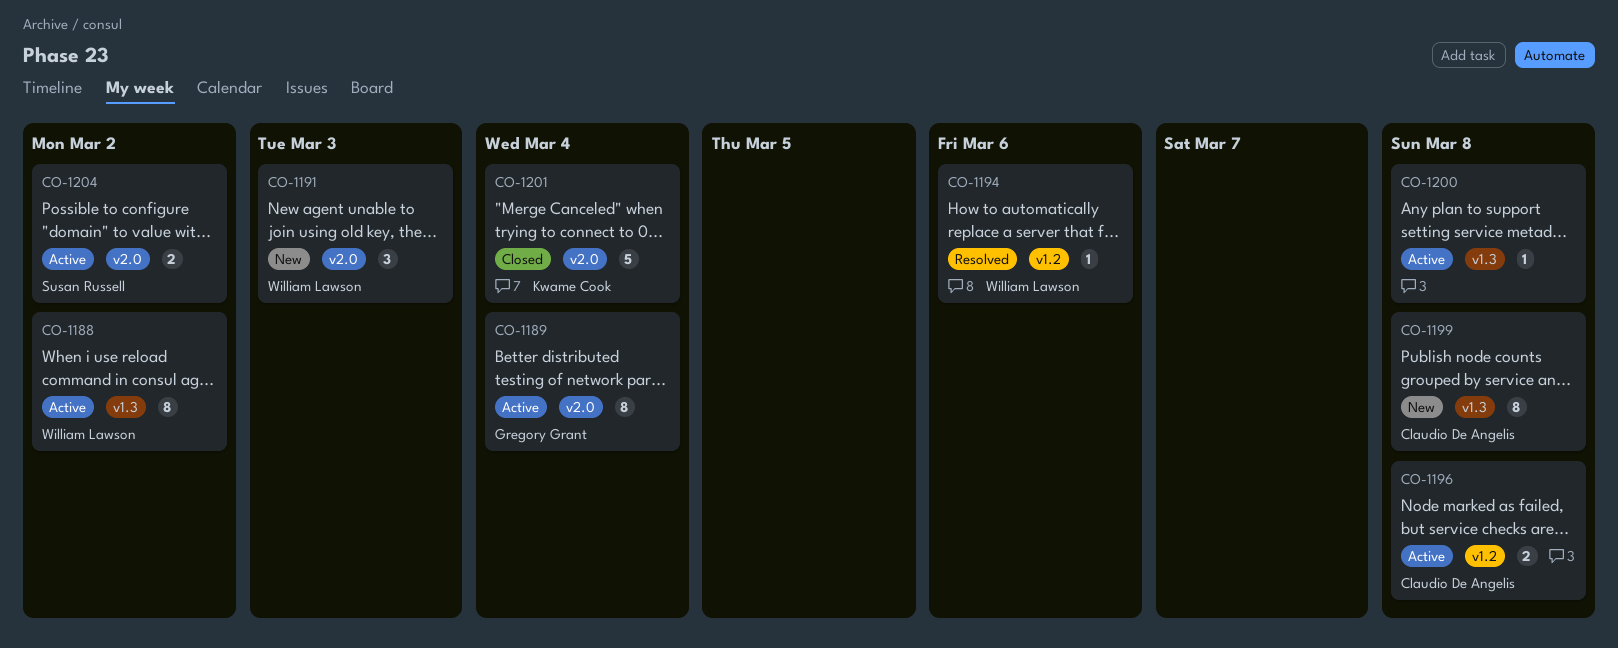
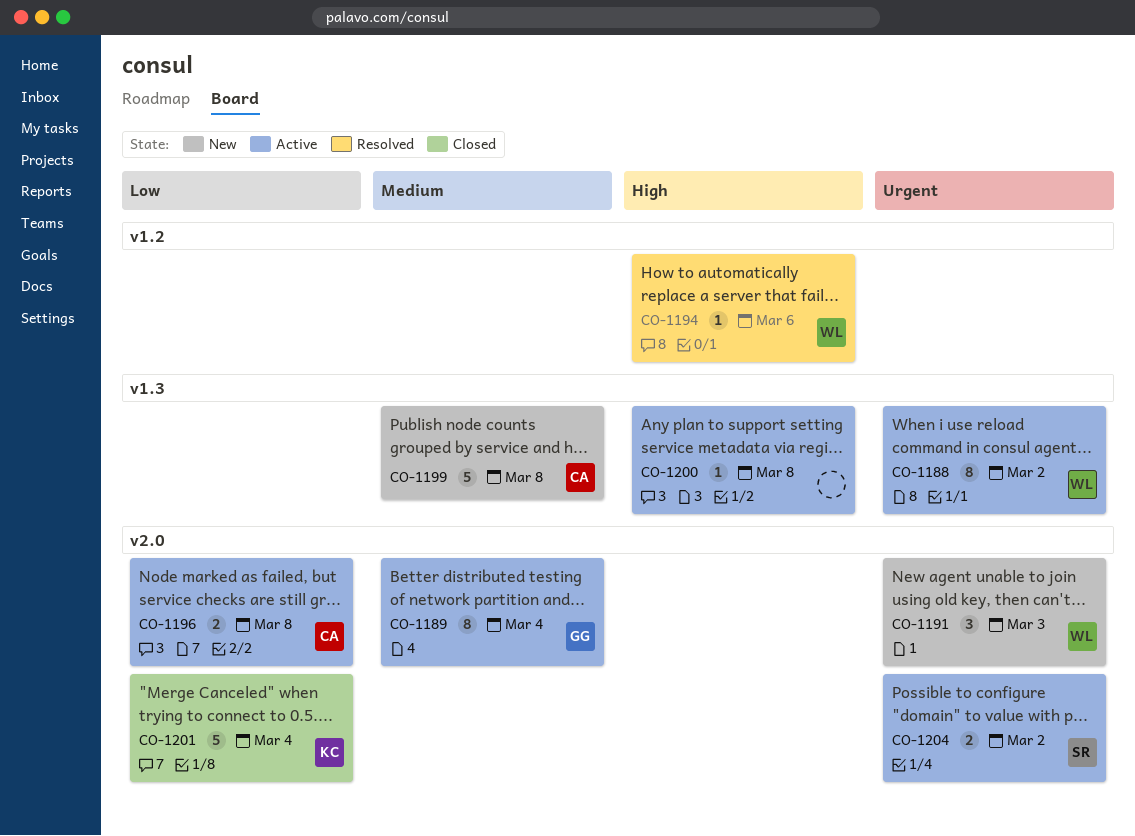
CO-1196, label: v1.2 -> v2.0
CO-1199, estimate: 8 -> 5

